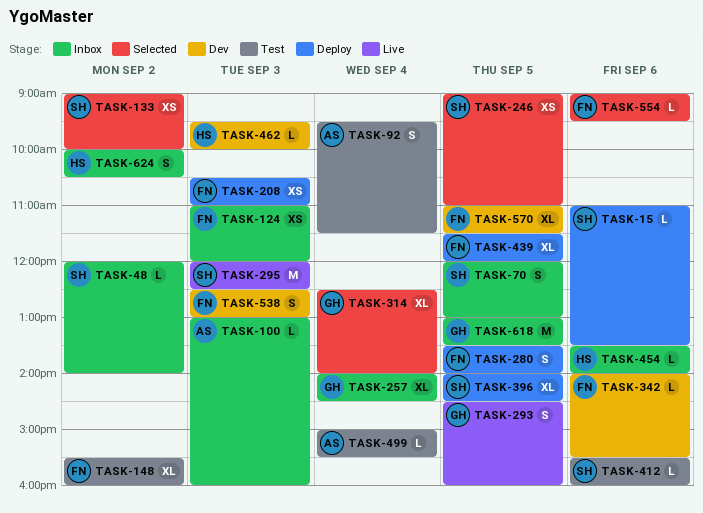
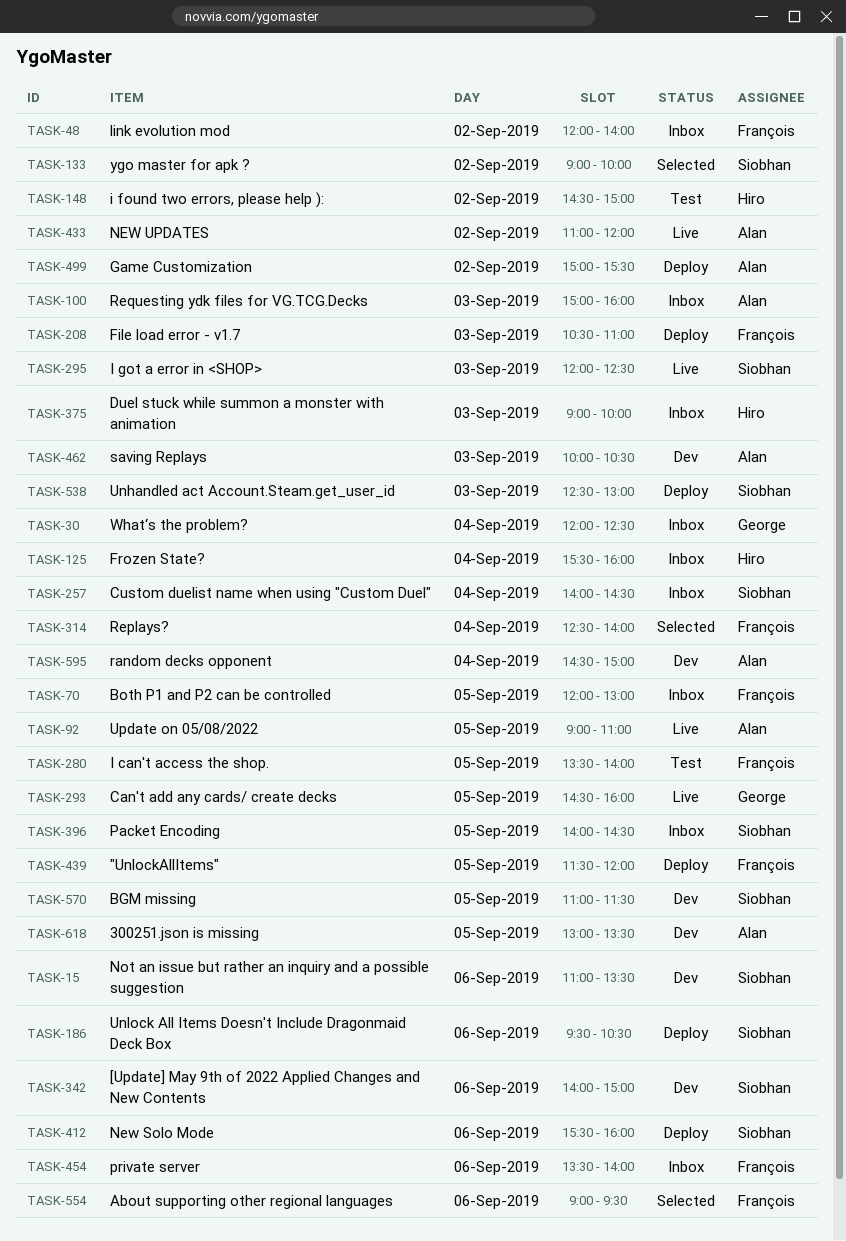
TASK-15, status: Deploy -> Dev
TASK-30: none -> present
TASK-48, owner: Siobhan -> François
TASK-70, owner: Siobhan -> François
TASK-92, status: Test -> Live
TASK-92, day: Sep 4 -> Sep 5
TASK-92, begins: 09:30 -> 09:00
TASK-92, ends: 11:30 -> 11:00
TASK-100, begins: 13:00 -> 15:00
TASK-124: present -> none
TASK-125: none -> present
TASK-148, owner: François -> Hiro
TASK-148, begins: 15:30 -> 14:30
TASK-148, ends: 16:00 -> 15:00
TASK-186: none -> present
TASK-246: present -> none
TASK-257, owner: George -> Siobhan
TASK-280, status: Deploy -> Test
TASK-314, owner: George -> François
TASK-342, owner: François -> Siobhan
TASK-342, ends: 15:30 -> 15:00
TASK-375: none -> present
TASK-396, status: Deploy -> Inbox
TASK-412, status: Test -> Deploy
TASK-433: none -> present
TASK-454, owner: Hiro -> François
TASK-462, owner: Hiro -> Alan
TASK-462, begins: 09:30 -> 10:00
TASK-462, ends: 10:00 -> 10:30
TASK-499, status: Test -> Deploy
TASK-499, day: Sep 4 -> Sep 2
TASK-538, status: Dev -> Deploy
TASK-538, owner: François -> Siobhan
TASK-570, owner: François -> Siobhan
TASK-595: none -> present
TASK-618, status: Inbox -> Dev
TASK-618, owner: George -> Alan
TASK-624: present -> none

